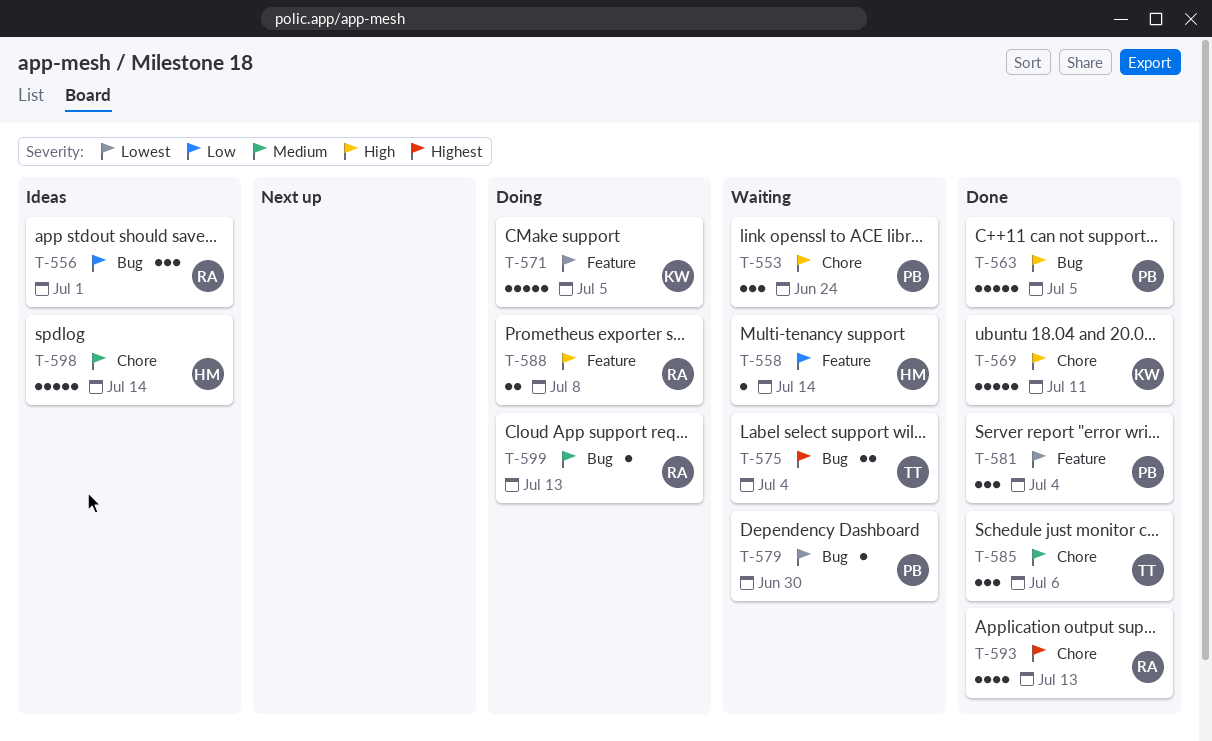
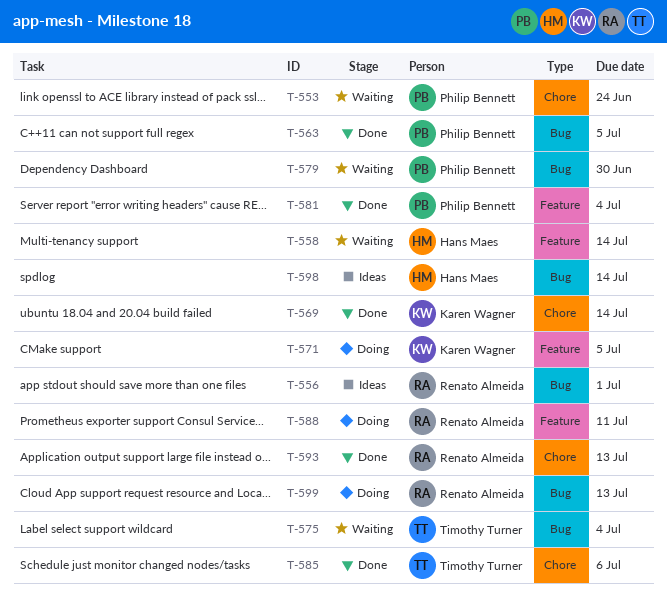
T-569, due: Jul 11 -> Jul 14
T-588, due: Jul 8 -> Jul 11
T-598, label: Chore -> Bug

